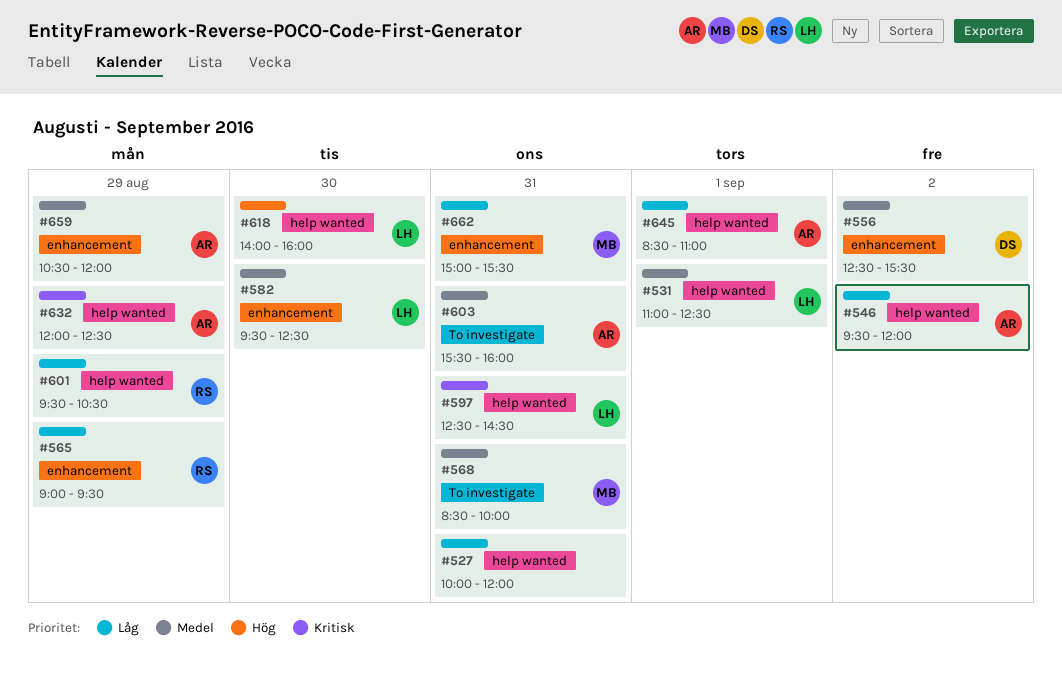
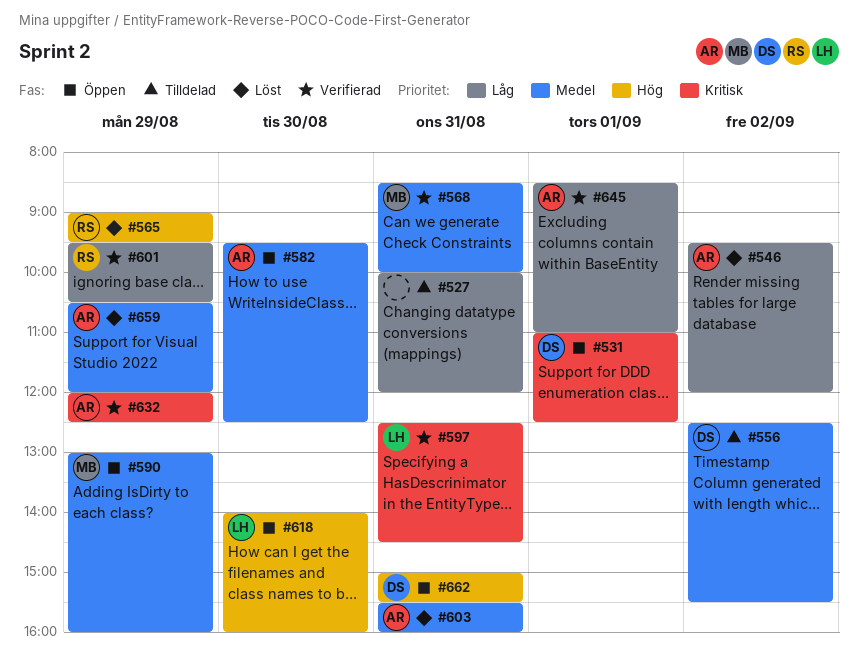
#531, owner: LH -> DS
#531, priority: Medel -> Kritisk
#565, priority: Låg -> Hög
#582, owner: LH -> AR
#590: none -> present
#662, owner: MB -> DS
#662, priority: Låg -> Hög

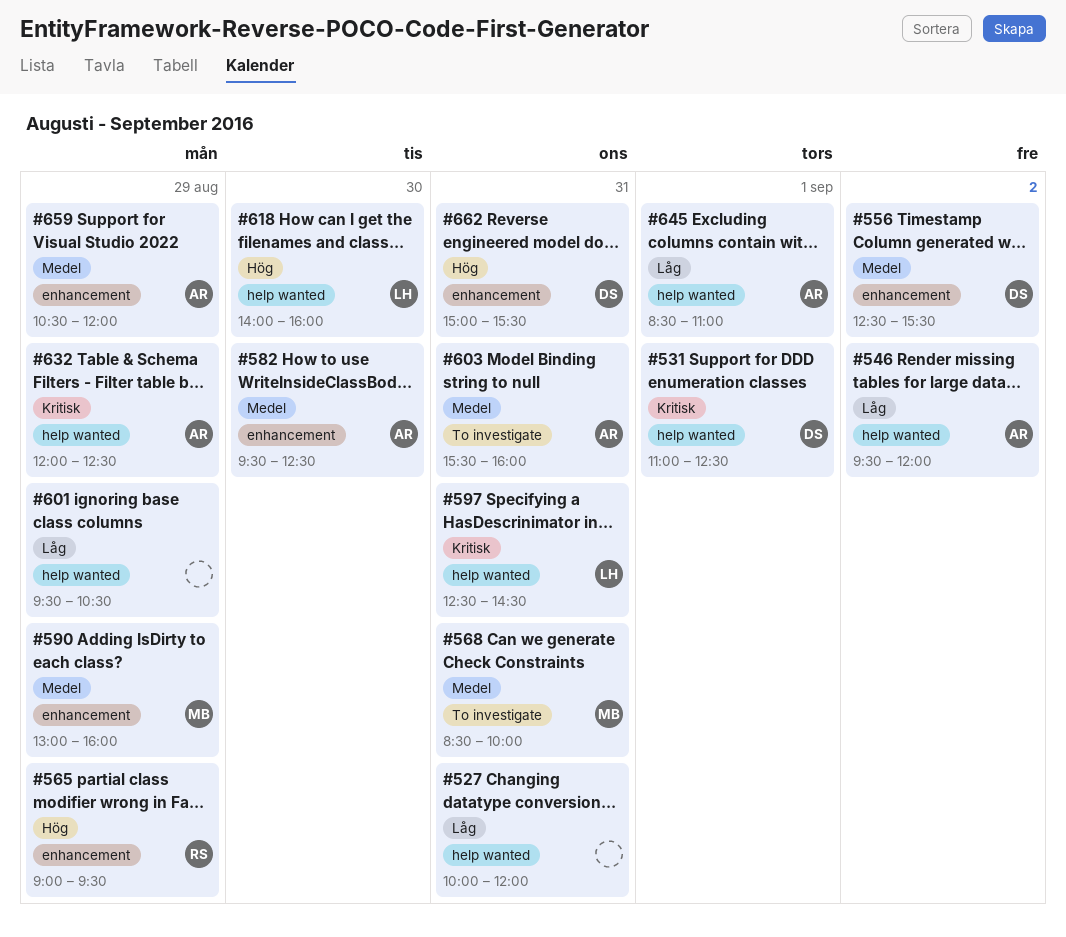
#601, owner: RS -> none

